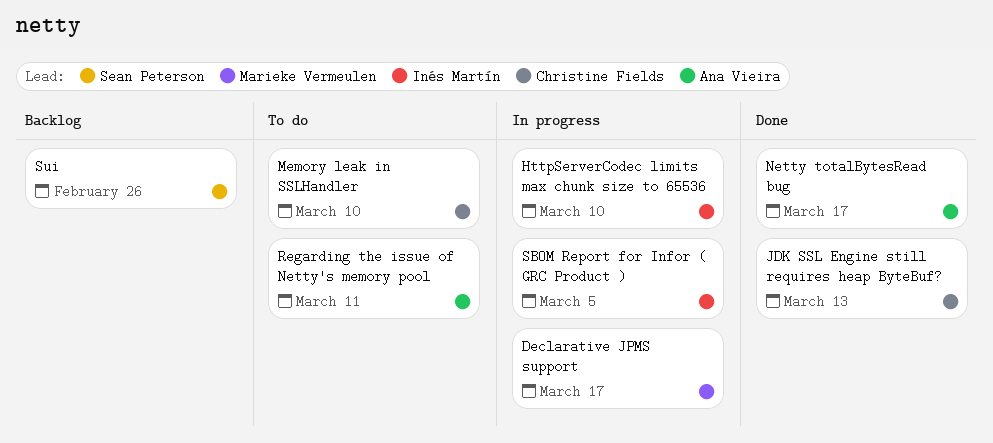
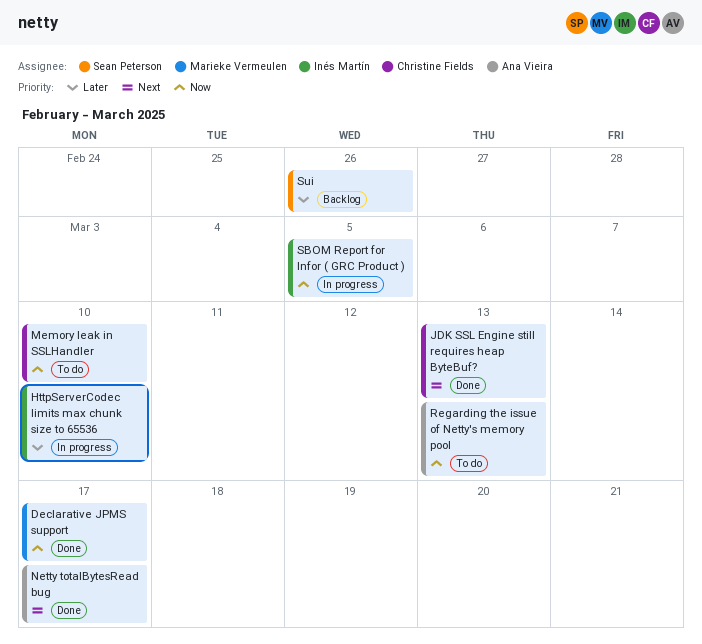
Declarative JPMS support, status: In progress -> Done
Regarding the issue of Netty's memory pool, due: Mar 11 -> Mar 13

